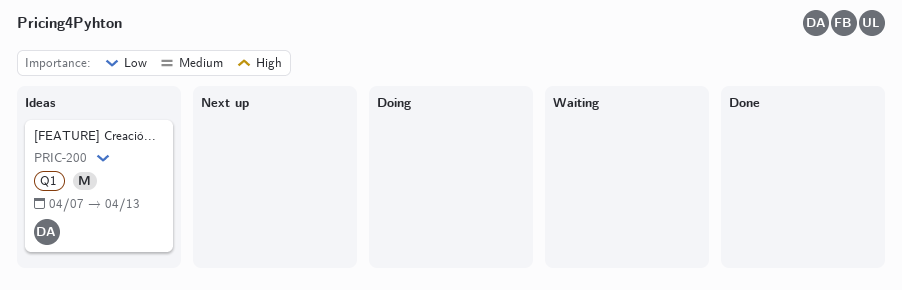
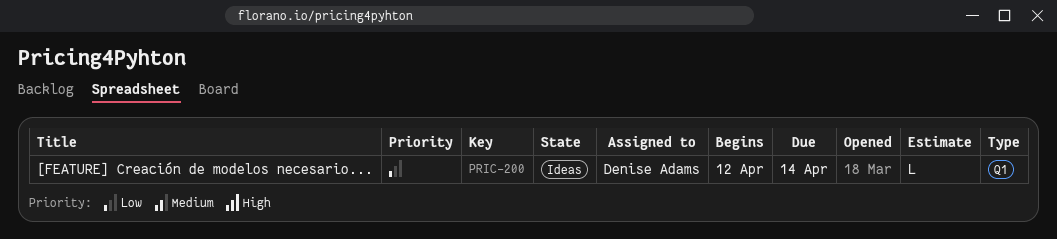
PRIC-200, estimate: M -> L
PRIC-200, start: Apr 7 -> Apr 12
PRIC-200, due: Apr 13 -> Apr 14

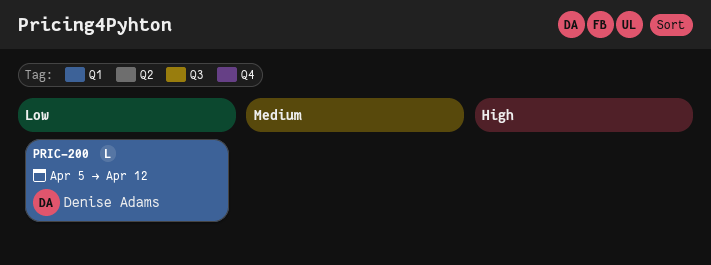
PRIC-200, start: Apr 12 -> Apr 5
PRIC-200, due: Apr 14 -> Apr 12

